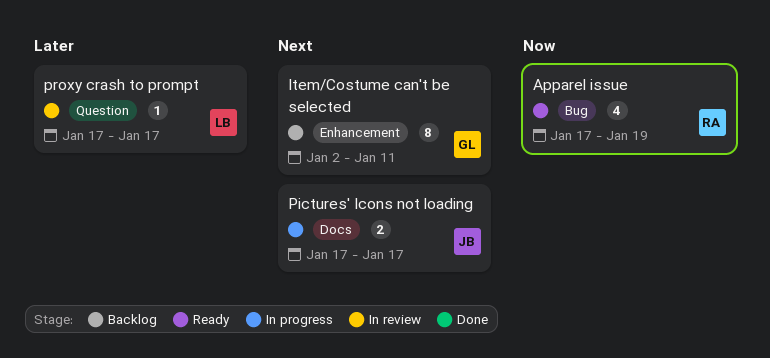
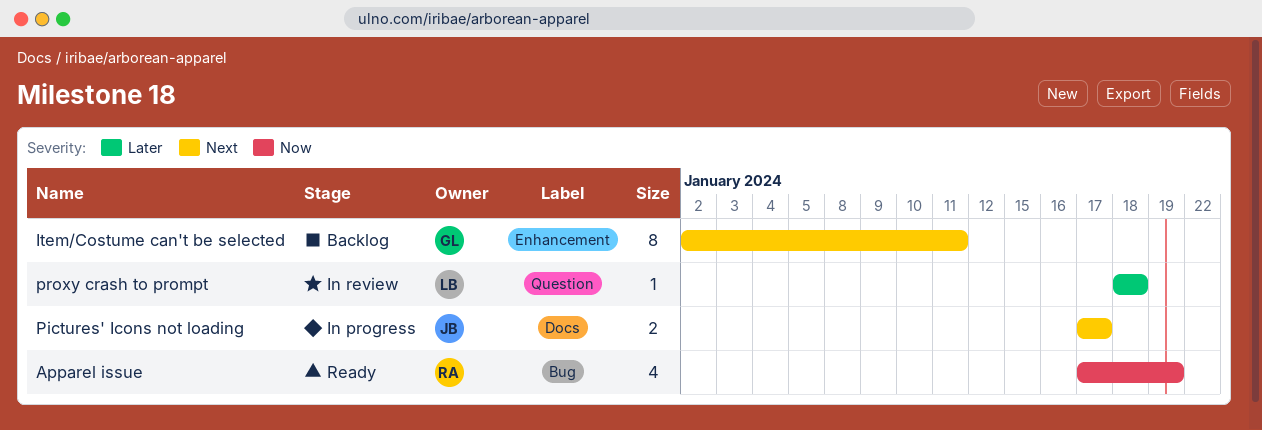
proxy crash to prompt, start: Jan 17 -> Jan 18
proxy crash to prompt, due: Jan 17 -> Jan 18

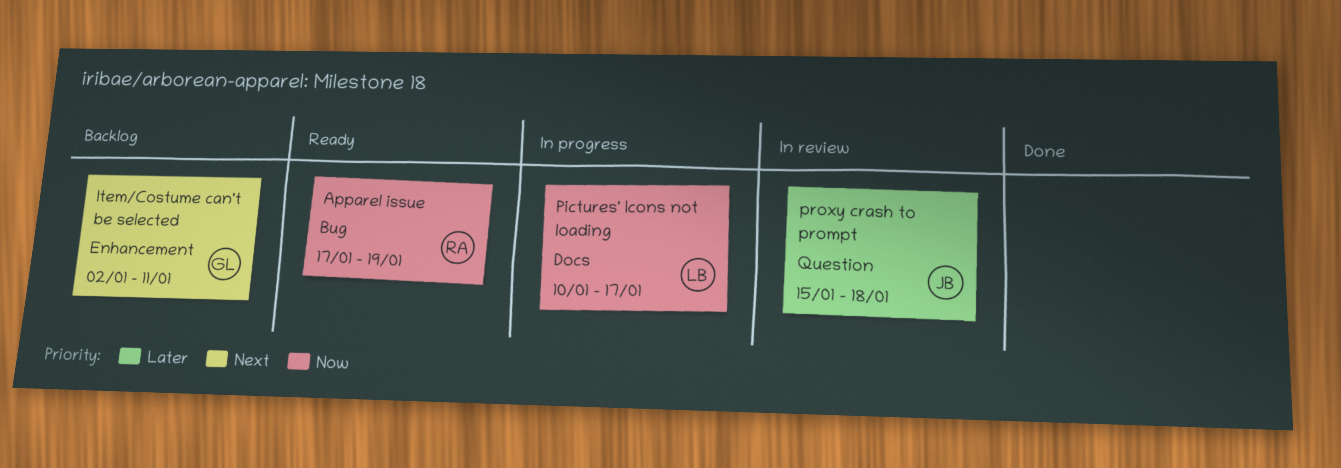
Pictures' Icons not loading, owner: JB -> LB
Pictures' Icons not loading, priority: Next -> Now
Pictures' Icons not loading, start: Jan 17 -> Jan 10
proxy crash to prompt, owner: LB -> JB
proxy crash to prompt, start: Jan 18 -> Jan 15

